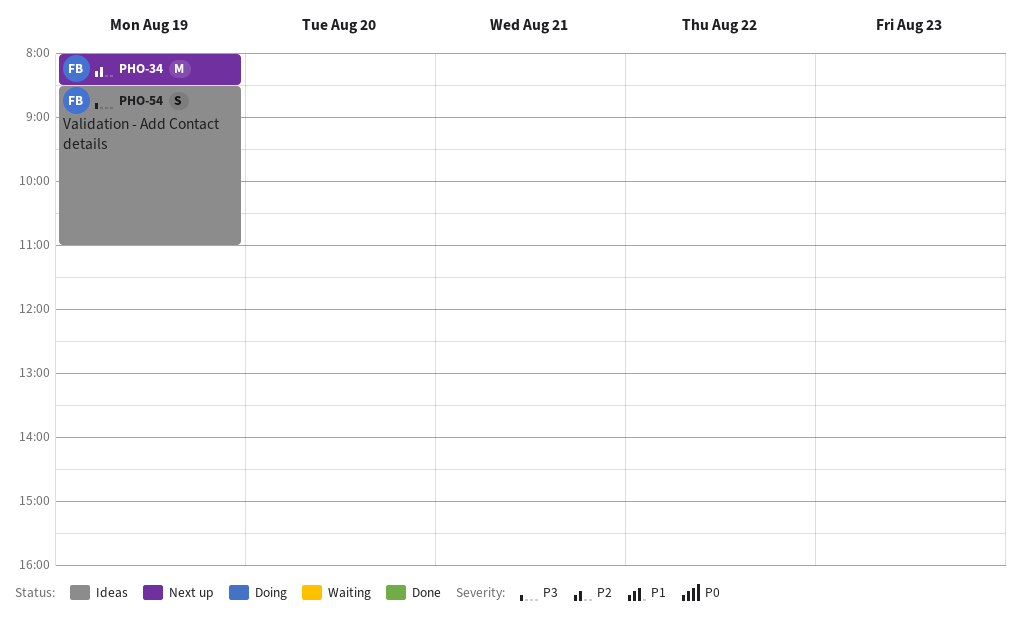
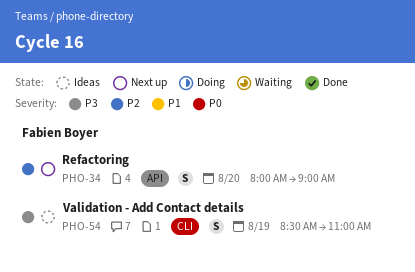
PHO-34, estimate: M -> S
PHO-34, day: Aug 19 -> Aug 20
PHO-34, ends: 08:30 -> 09:00

